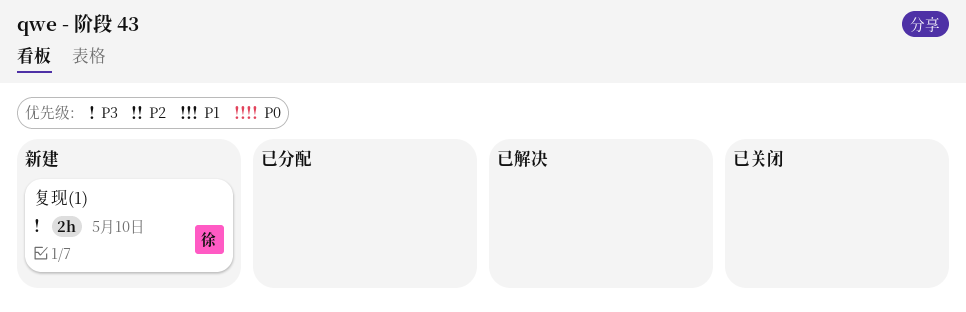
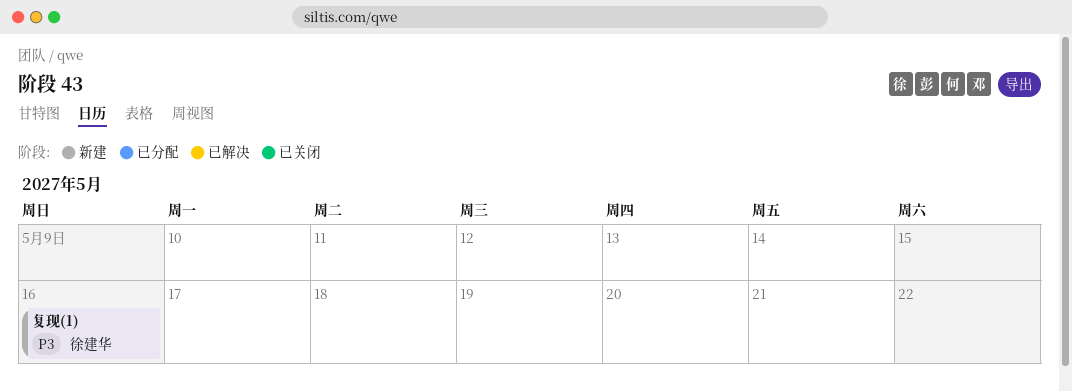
复现(1), due: May 10 -> May 16

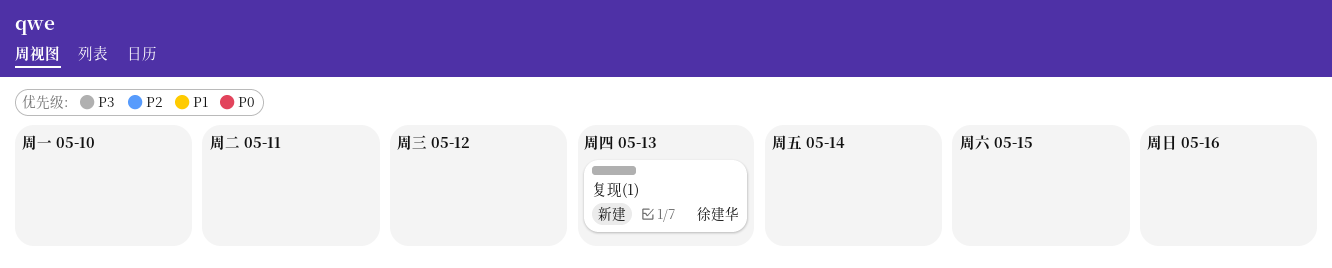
复现(1), due: May 16 -> May 13

